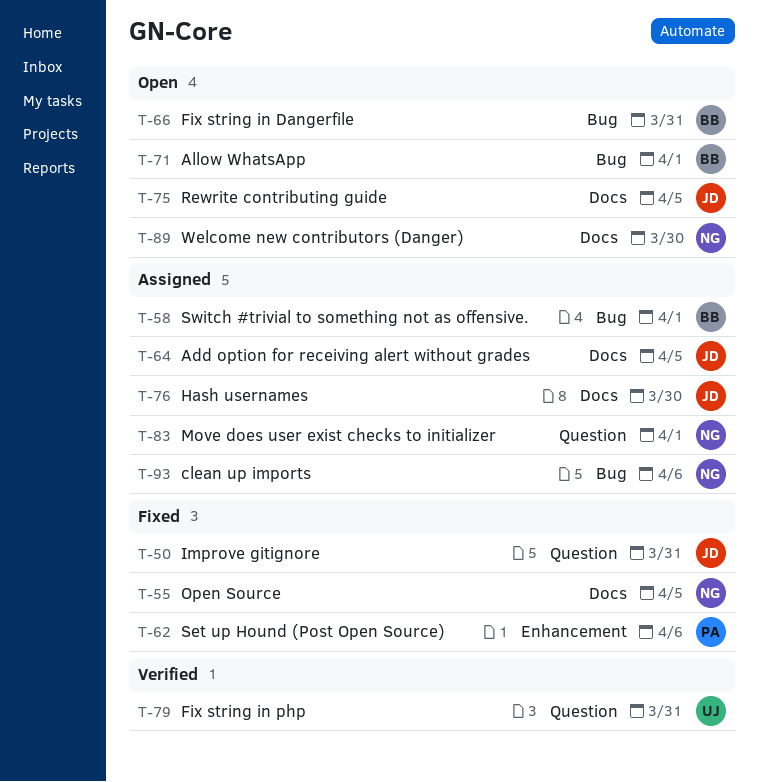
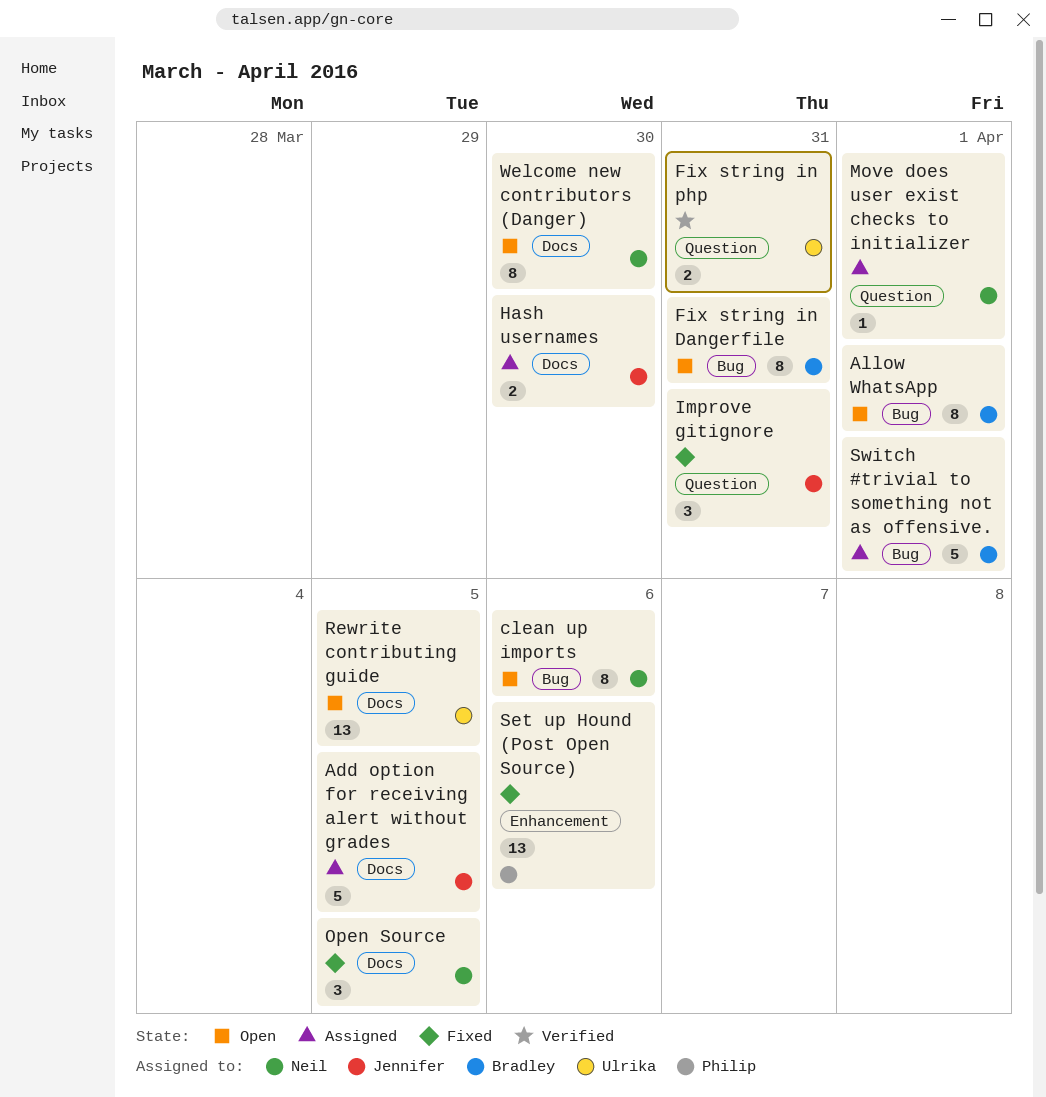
clean up imports, status: Assigned -> Open
Rewrite contributing guide, owner: Jennifer -> Ulrika

